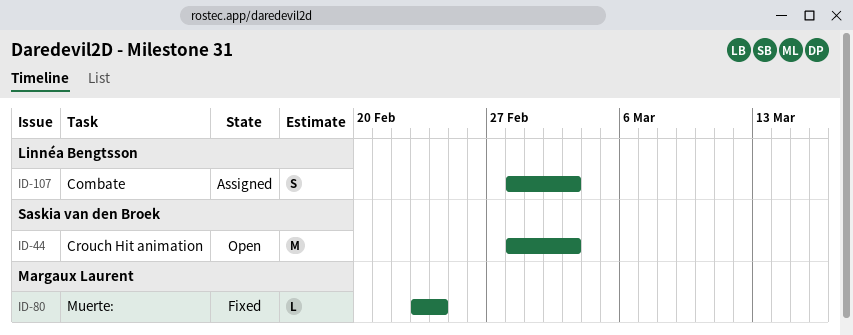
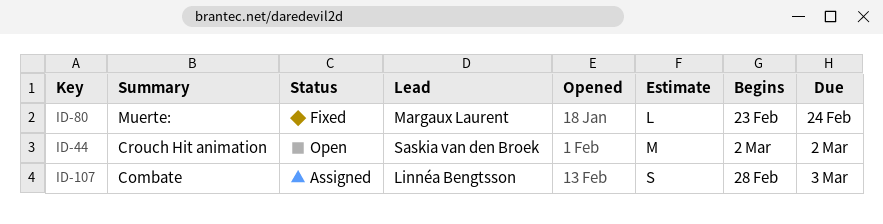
ID-44, start: Feb 28 -> Mar 2
ID-44, due: Mar 3 -> Mar 2

